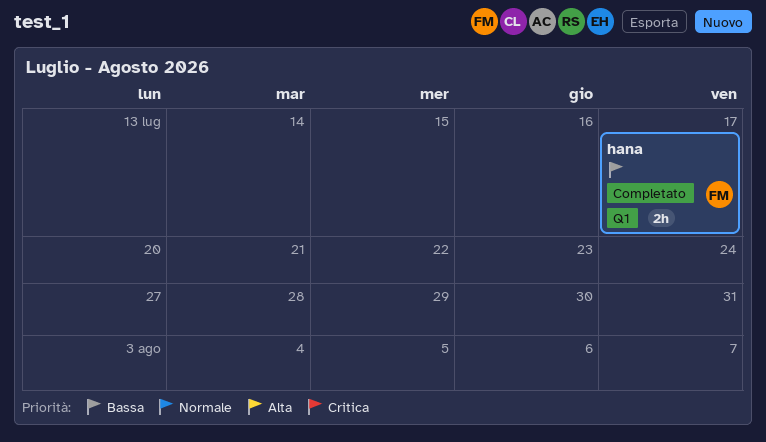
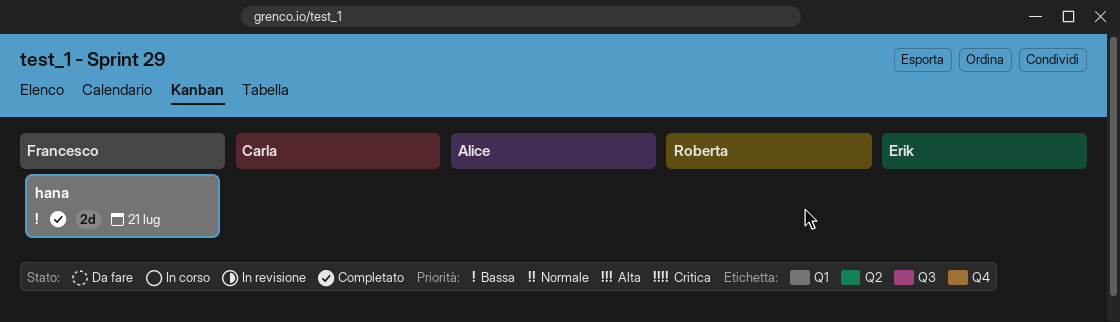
hana, estimate: 2h -> 2d
hana, due: Jul 17 -> Jul 21

